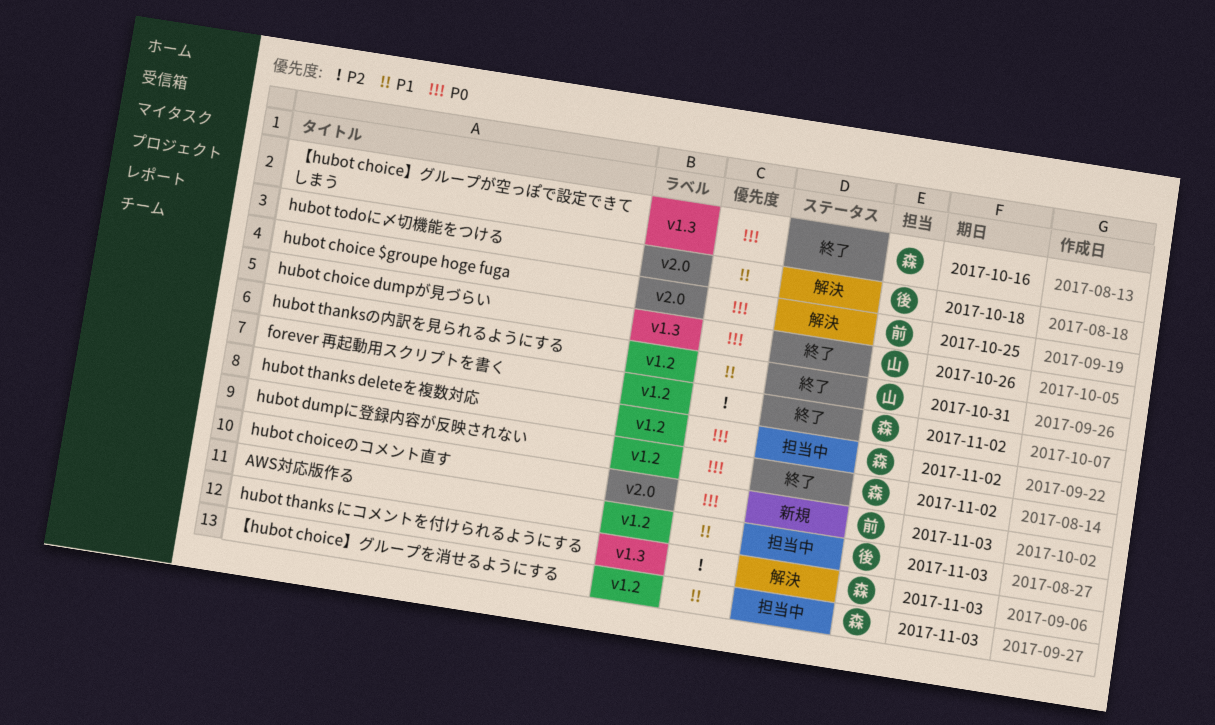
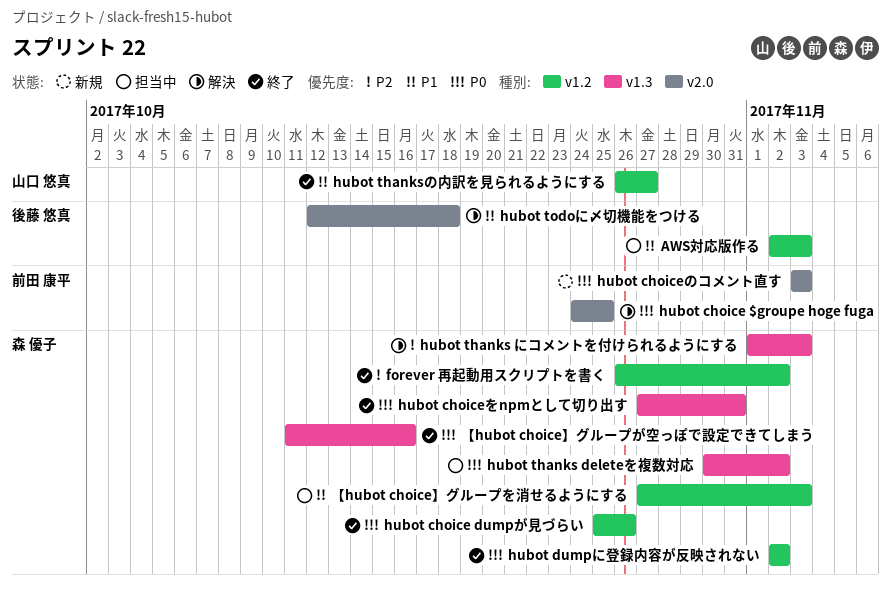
hubot choice dumpが見づらい, owner: 山口 悠真 -> 森 優子
hubot choice dumpが見づらい, label: v1.3 -> v1.2
hubot choiceをnpmとして切り出す: none -> present
hubot thanks deleteを複数対応, label: v1.2 -> v1.3
hubot thanksの内訳を見られるようにする, due: Oct 31 -> Oct 27

